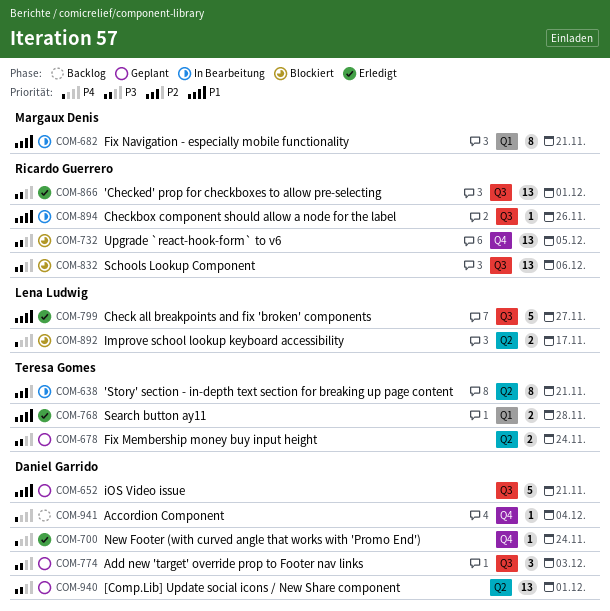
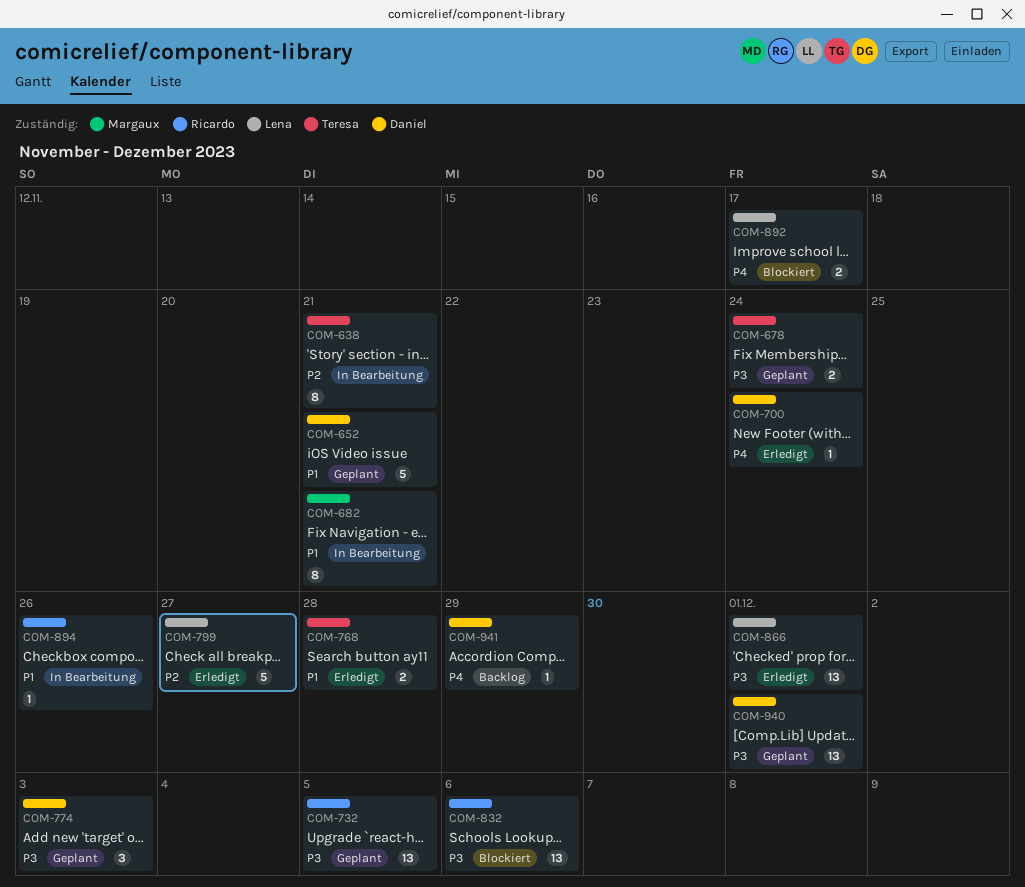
COM-732, status: Blockiert -> Geplant
COM-799, priority: P1 -> P2
COM-866, owner: Ricardo Guerrero -> Lena Ludwig
COM-941, due: Dec 4 -> Nov 29

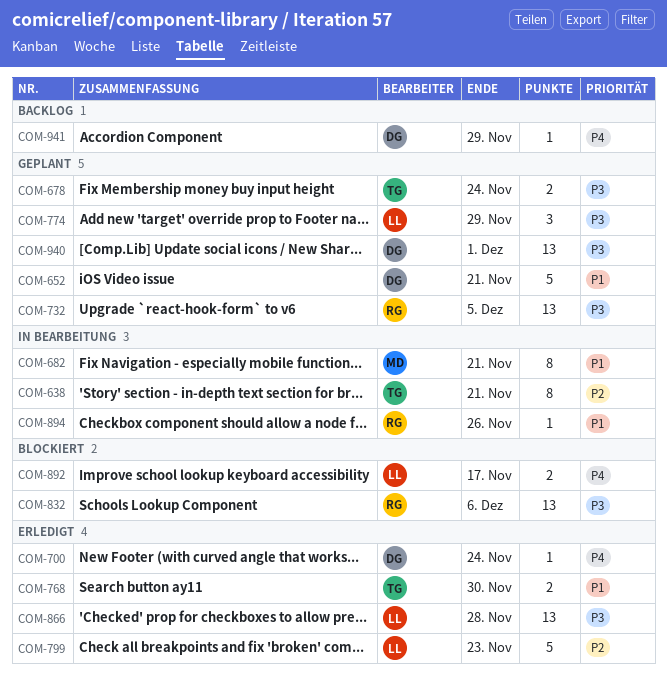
COM-768, due: Nov 28 -> Nov 30
COM-774, owner: Daniel -> Lena
COM-774, due: Dec 3 -> Nov 29
COM-799, due: Nov 27 -> Nov 23
COM-866, due: Dec 1 -> Nov 28

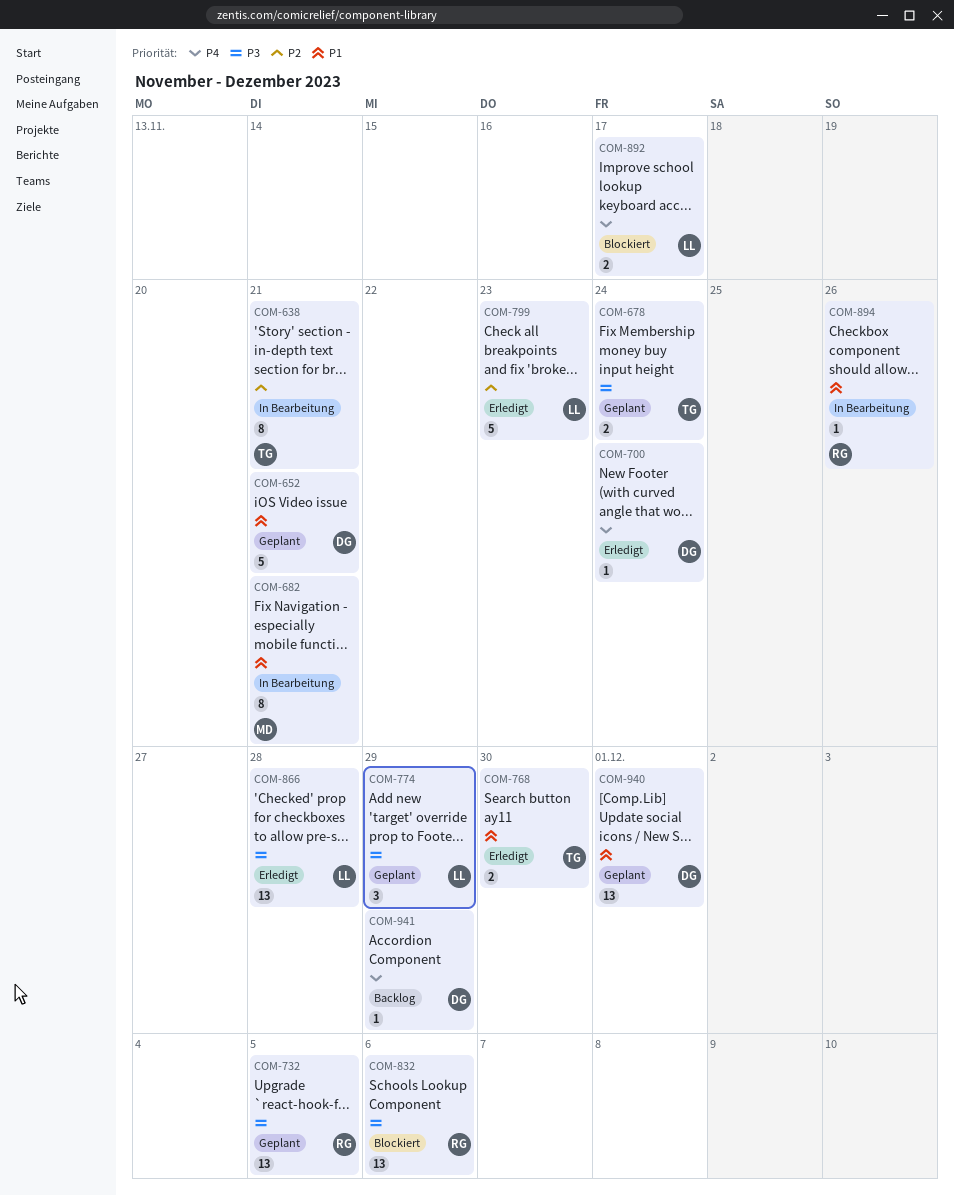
COM-940, priority: P3 -> P1

